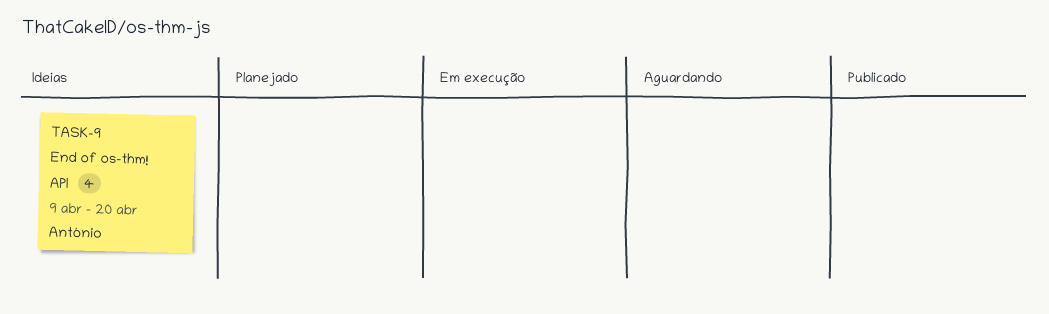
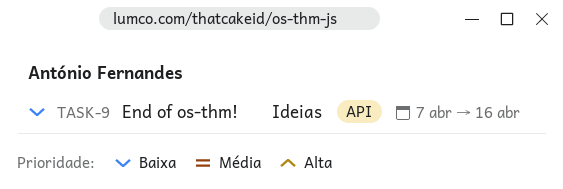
TASK-9, start: Apr 9 -> Apr 7
TASK-9, due: Apr 20 -> Apr 16

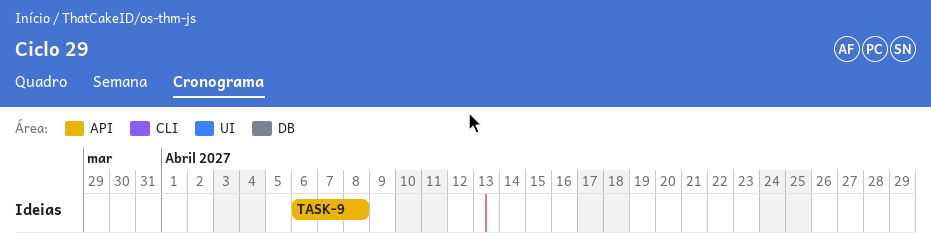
TASK-9, start: Apr 7 -> Apr 6
TASK-9, due: Apr 16 -> Apr 8

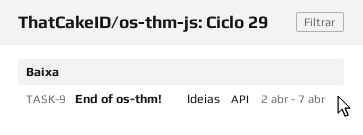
TASK-9, start: Apr 6 -> Apr 2
TASK-9, due: Apr 8 -> Apr 7

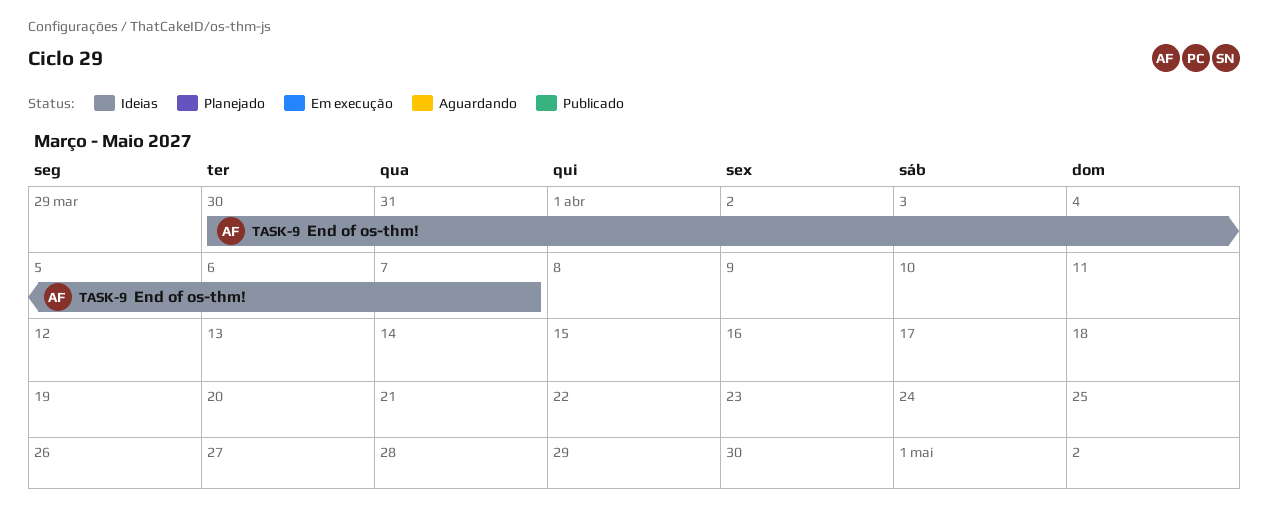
TASK-9, start: Apr 2 -> Mar 30

